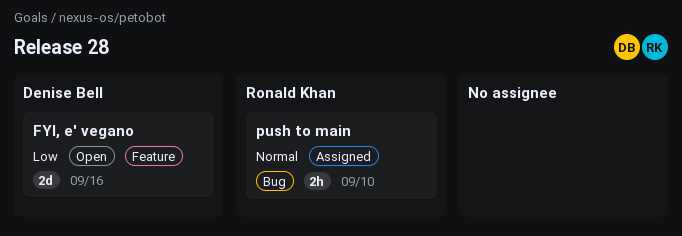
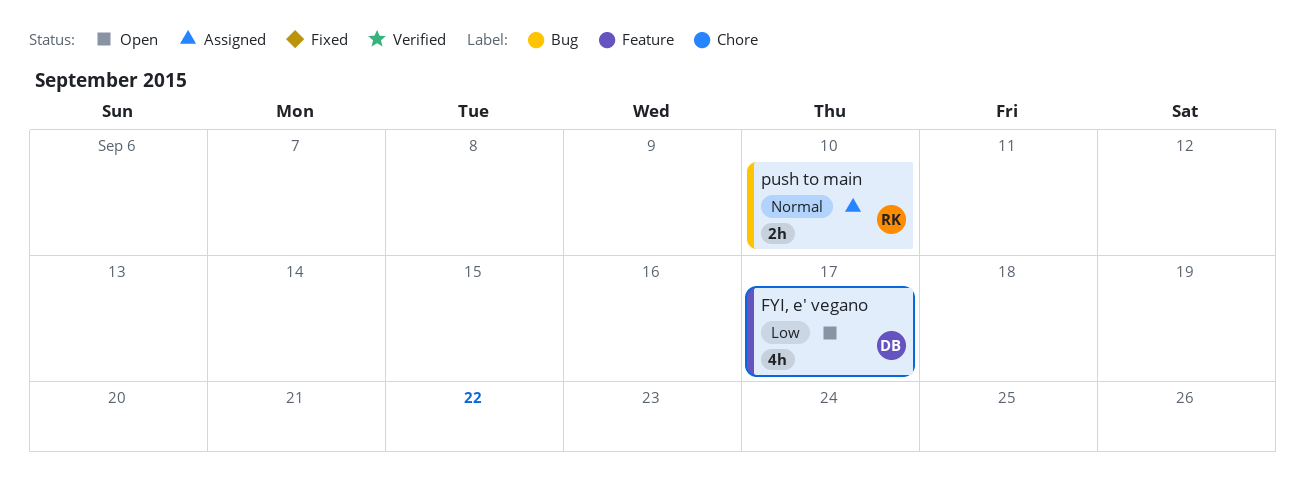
FYI, e' vegano, estimate: 2d -> 4h
FYI, e' vegano, due: Sep 16 -> Sep 17

